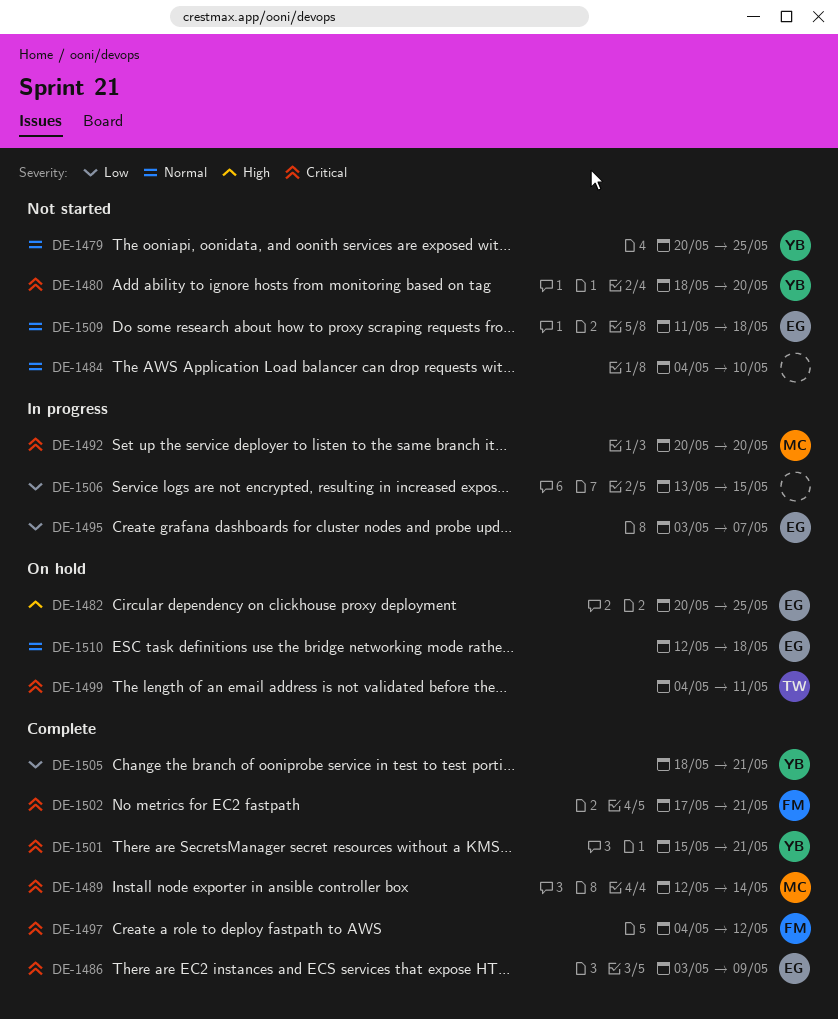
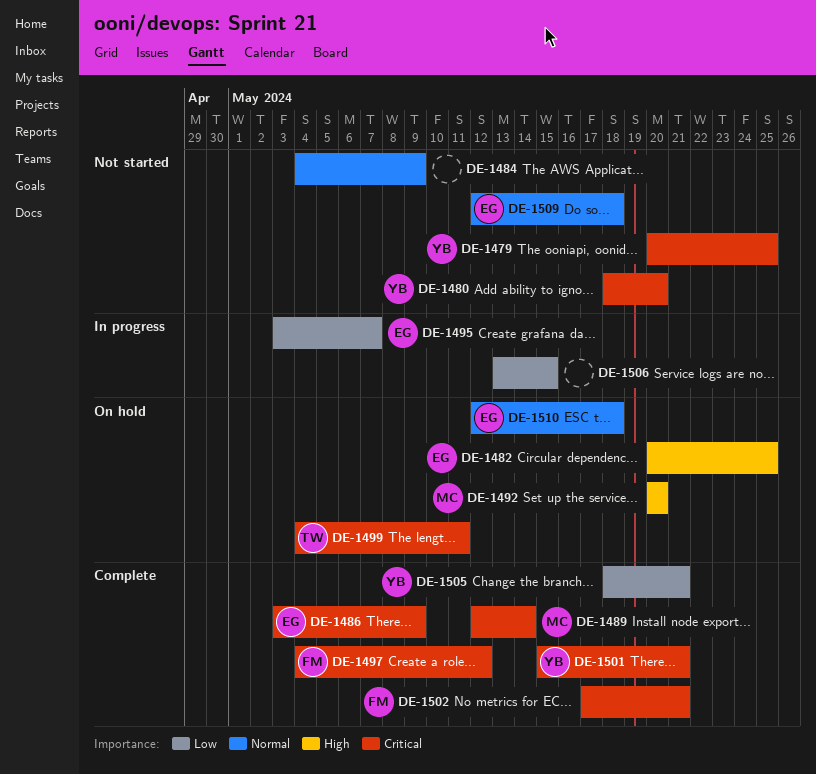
DE-1479, priority: Normal -> Critical
DE-1484, due: May 10 -> May 9
DE-1492, status: In progress -> On hold
DE-1492, priority: Critical -> High
DE-1509, start: May 11 -> May 12

